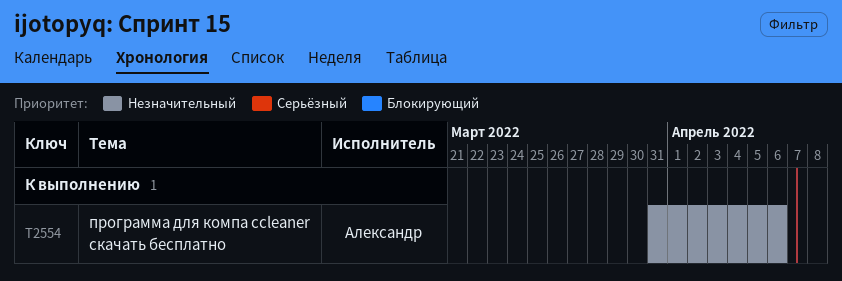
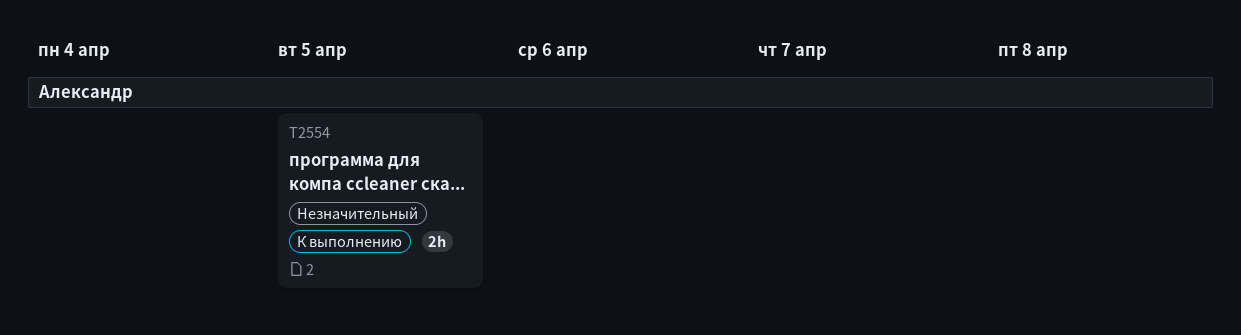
T2554, due: Apr 6 -> Apr 5

